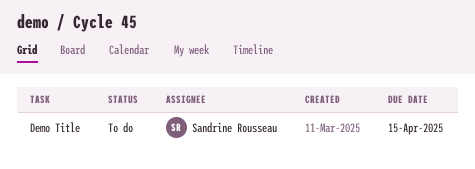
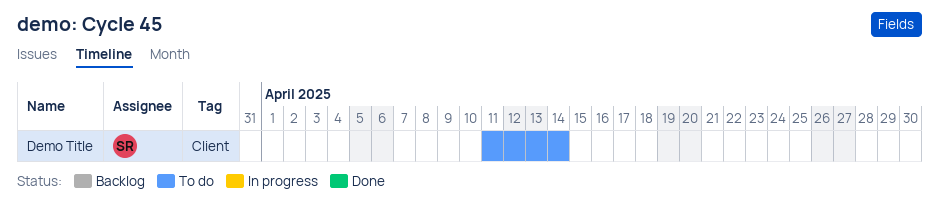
Demo Title, due: Apr 15 -> Apr 14

